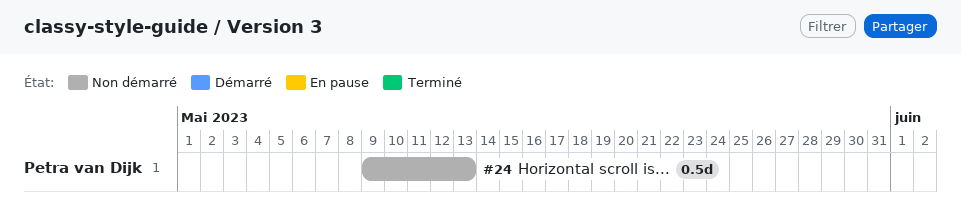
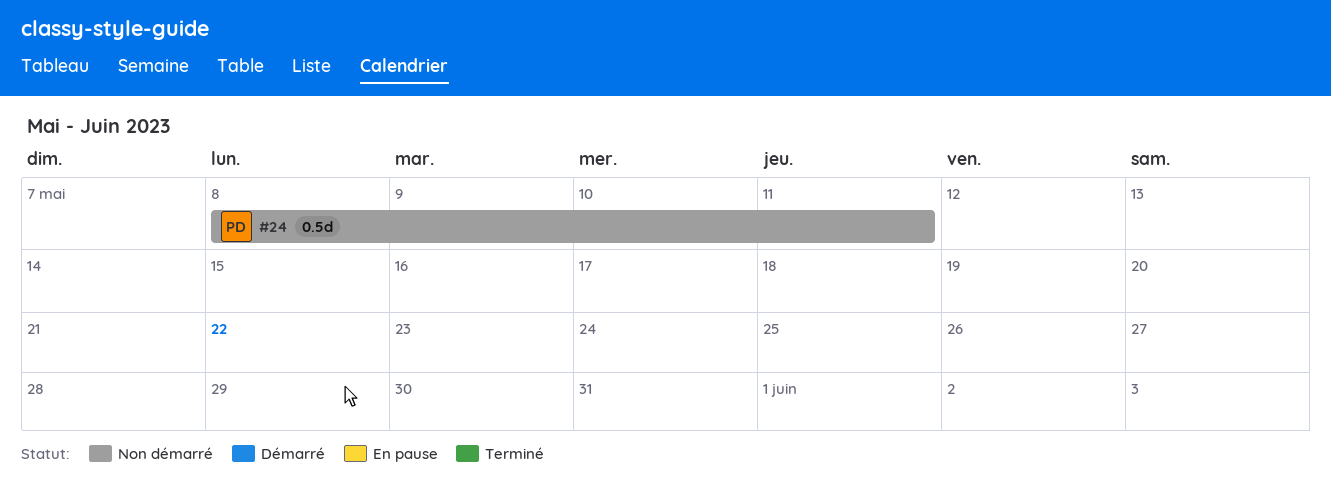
#24, start: May 9 -> May 8
#24, due: May 13 -> May 11

